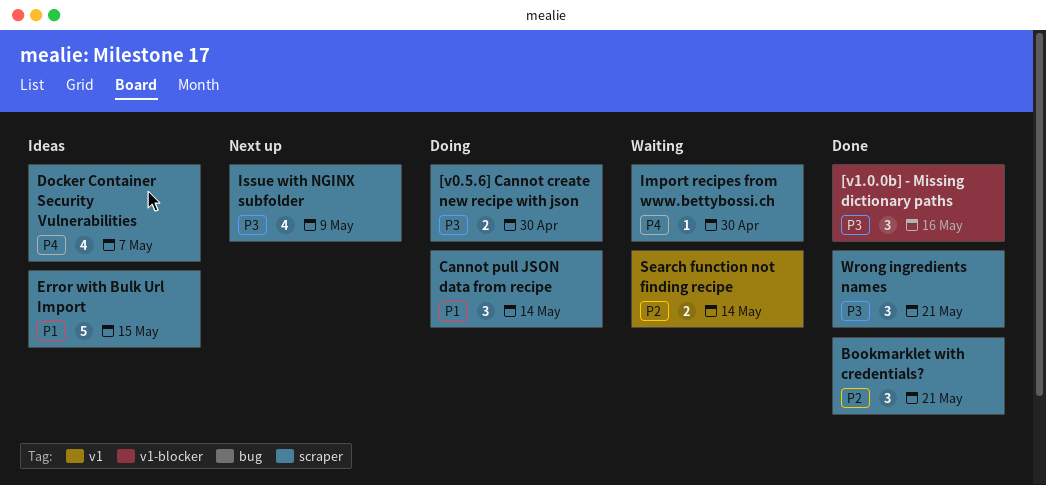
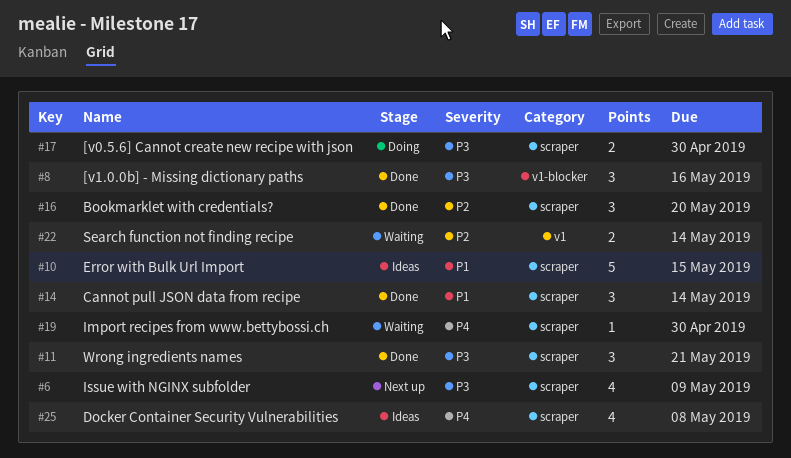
Bookmarklet with credentials?, due: May 21 -> May 20
Cannot pull JSON data from recipe, status: Doing -> Done
Docker Container Security Vulnerabilities, due: May 7 -> May 8

